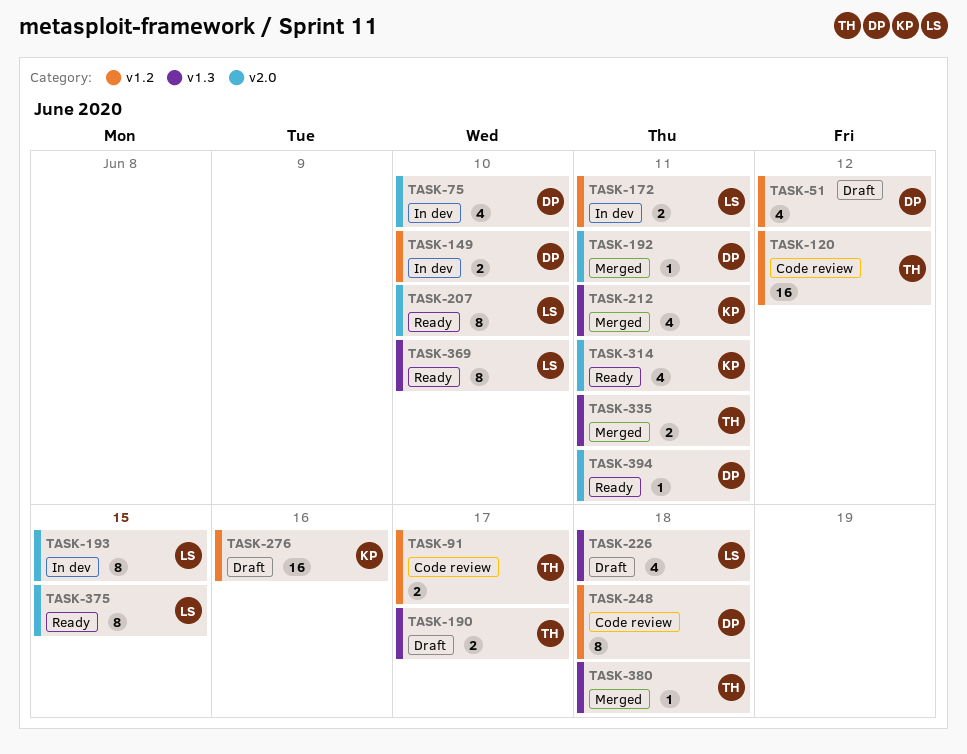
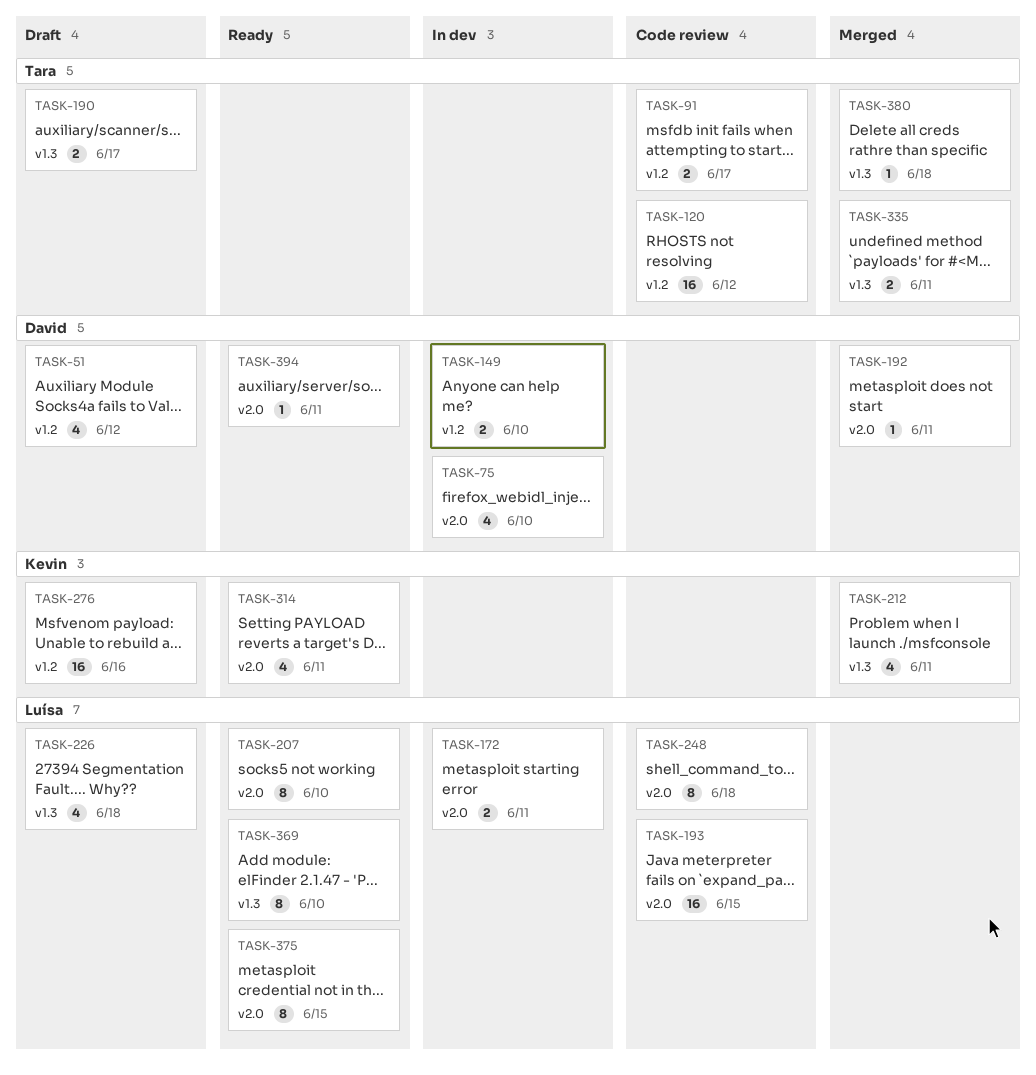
TASK-172, label: v1.2 -> v2.0
TASK-193, status: In dev -> Code review
TASK-193, estimate: 8 -> 16
TASK-248, owner: David -> Luísa
TASK-248, label: v1.2 -> v2.0

